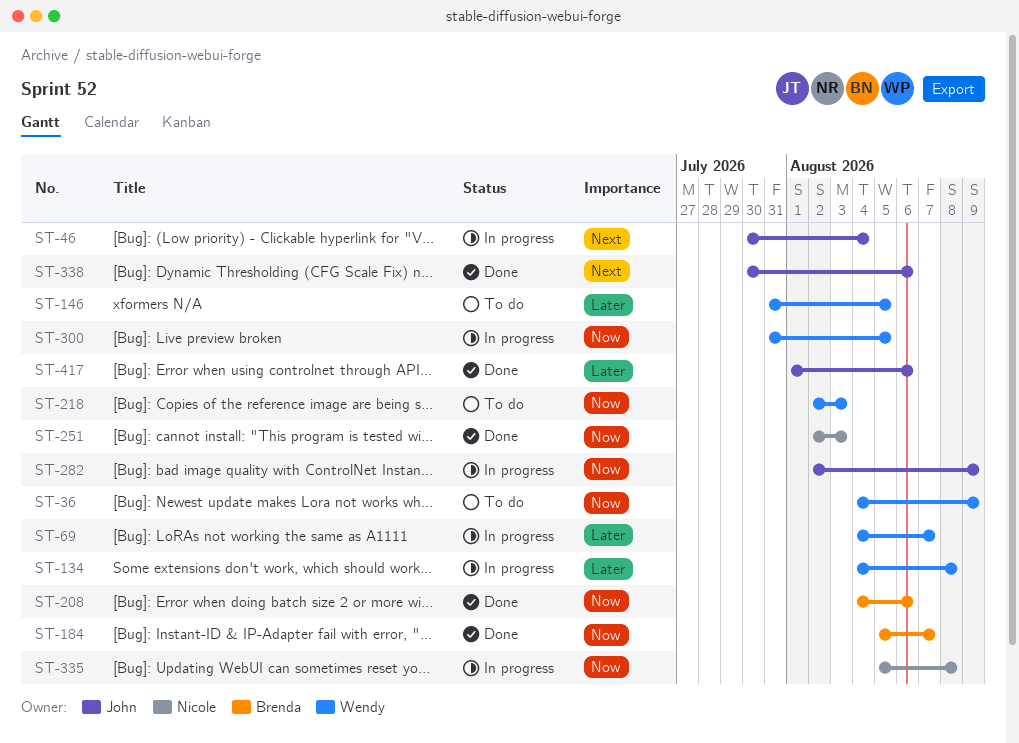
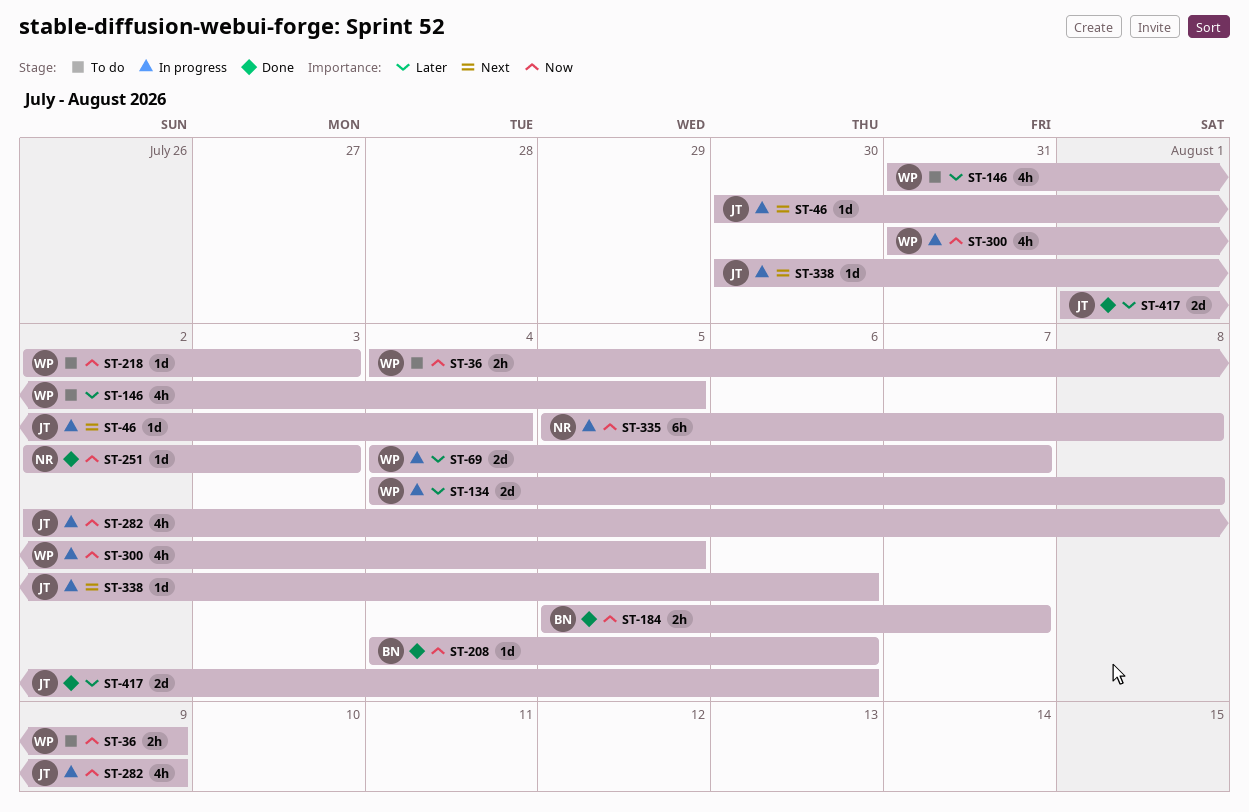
ST-338, status: Done -> In progress

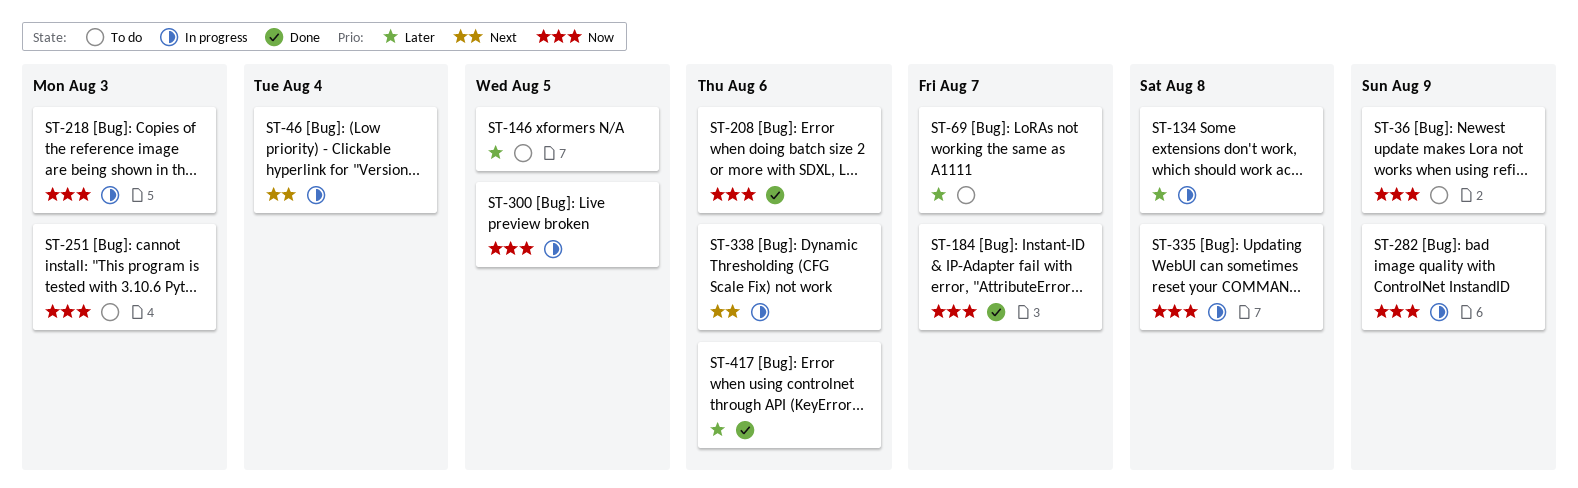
ST-69, status: In progress -> To do
ST-218, status: To do -> In progress
ST-251, status: Done -> To do

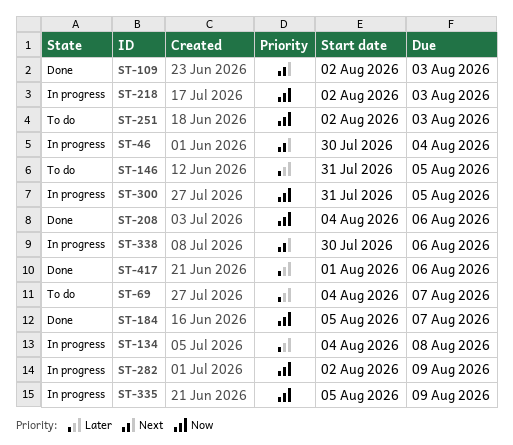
ST-36: present -> none
ST-109: none -> present
ST-335, due: Aug 8 -> Aug 9

